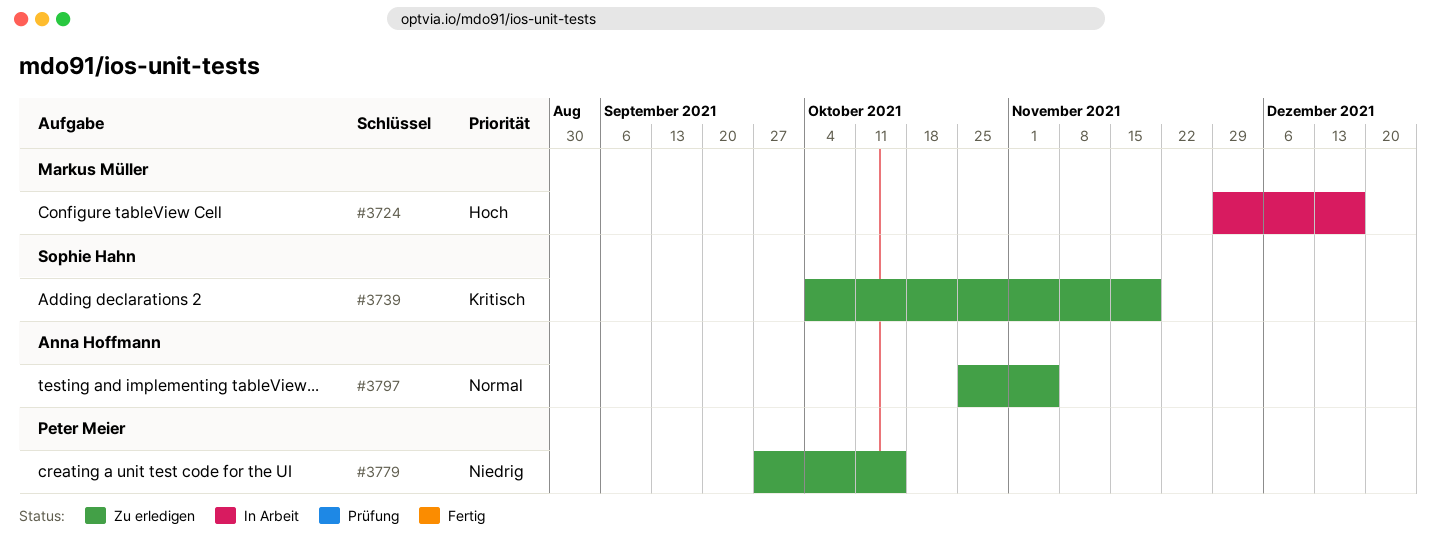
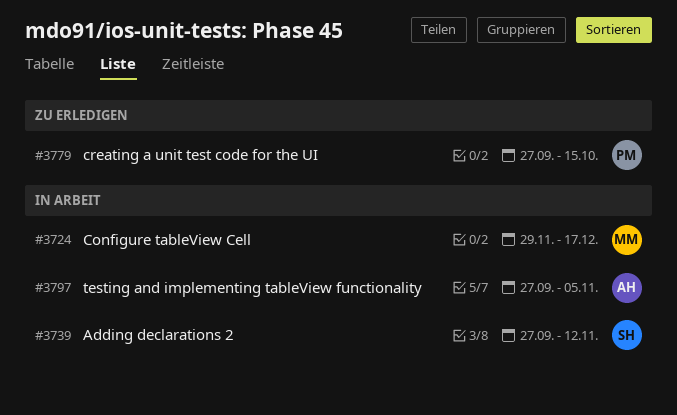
#3739, status: Zu erledigen -> In Arbeit
#3739, start: Oct 4 -> Sep 27
#3739, due: Nov 19 -> Nov 12
#3797, status: Zu erledigen -> In Arbeit
#3797, start: Oct 25 -> Sep 27

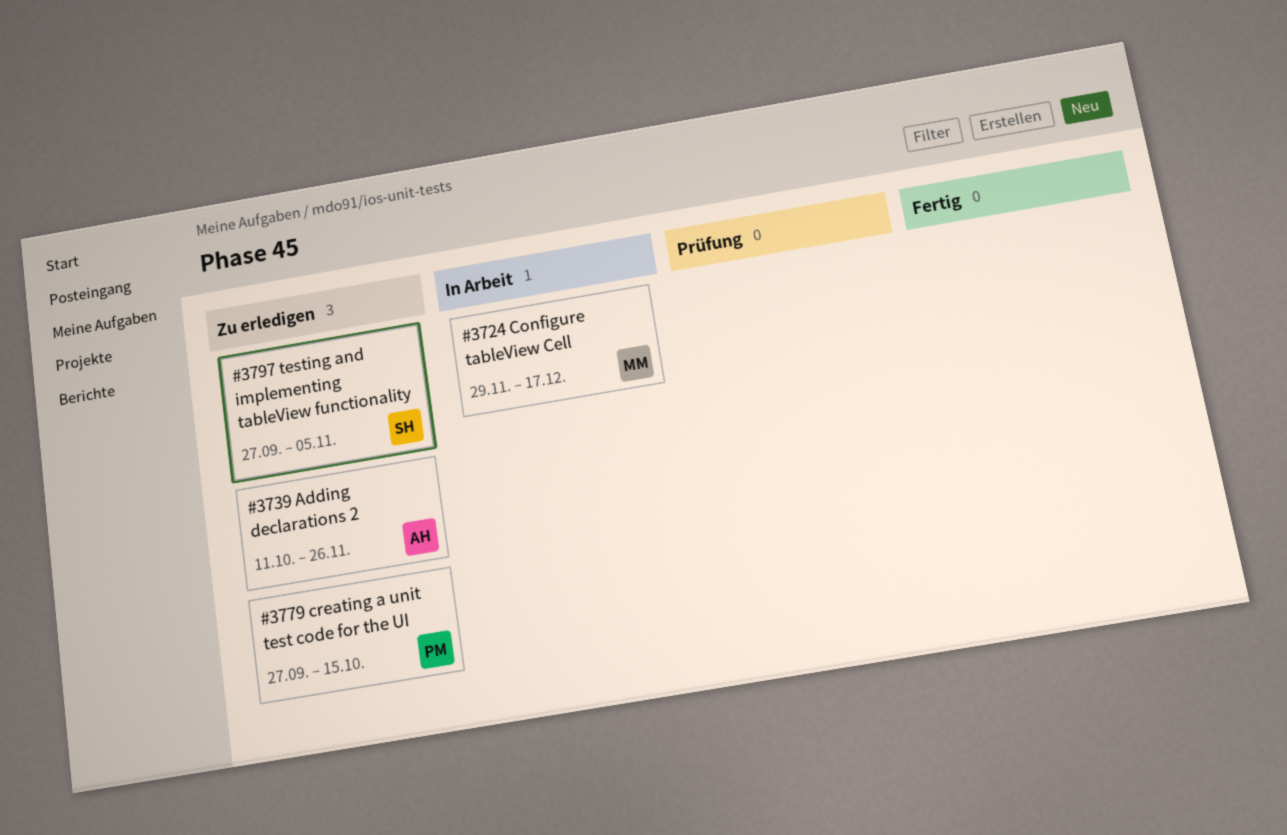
#3739, status: In Arbeit -> Zu erledigen
#3739, owner: SH -> AH
#3739, start: Sep 27 -> Oct 11
#3739, due: Nov 12 -> Nov 26
#3797, status: In Arbeit -> Zu erledigen
#3797, owner: AH -> SH

